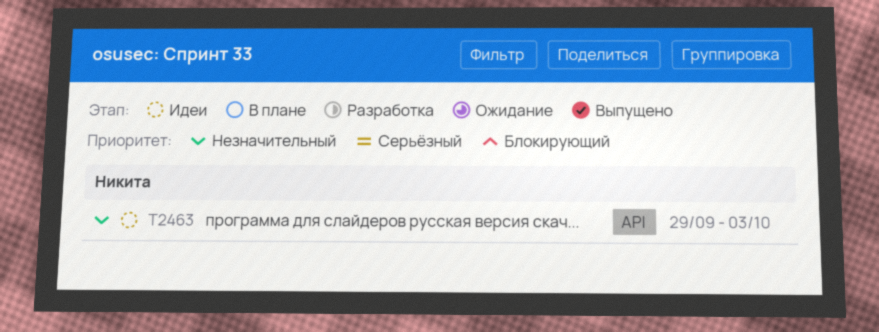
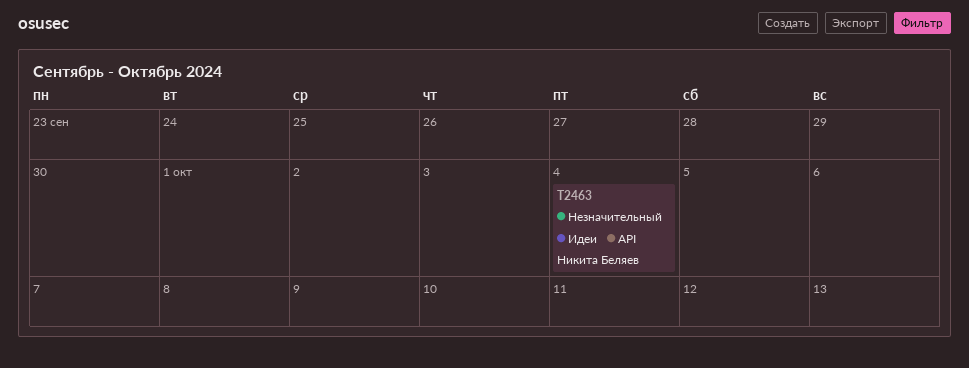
T2463, due: Oct 3 -> Oct 4

